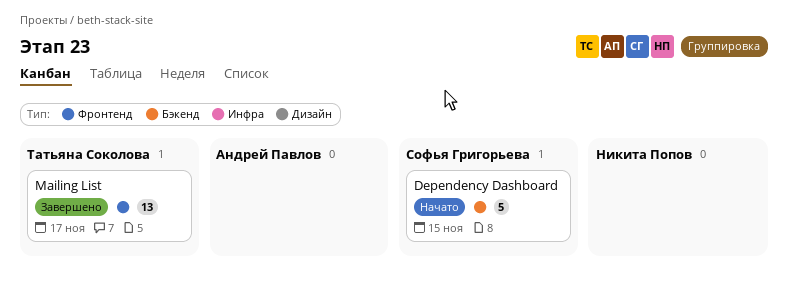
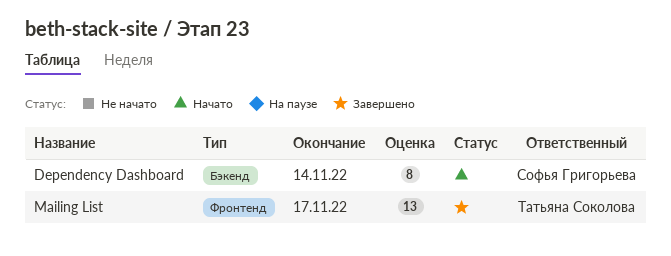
Dependency Dashboard, estimate: 5 -> 8
Dependency Dashboard, due: Nov 15 -> Nov 14

